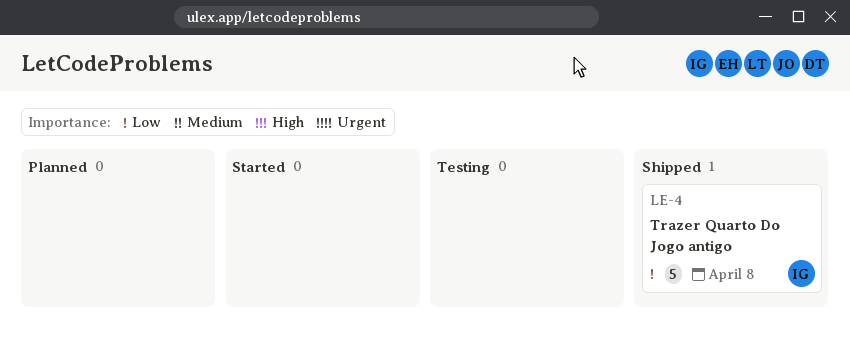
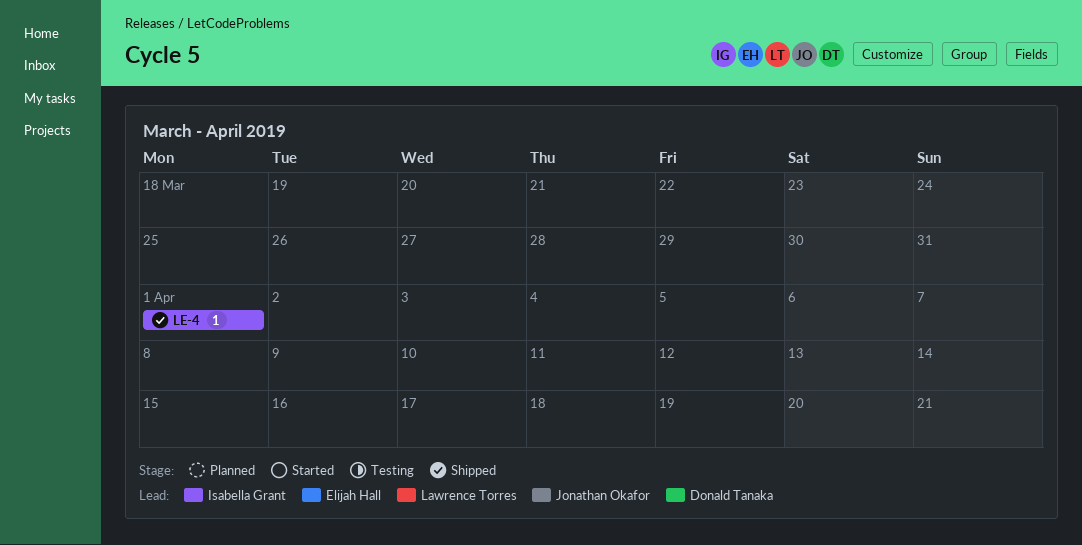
LE-4, estimate: 5 -> 1
LE-4, due: Apr 8 -> Apr 1

